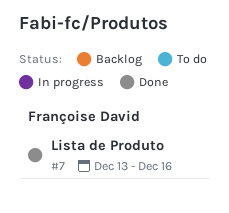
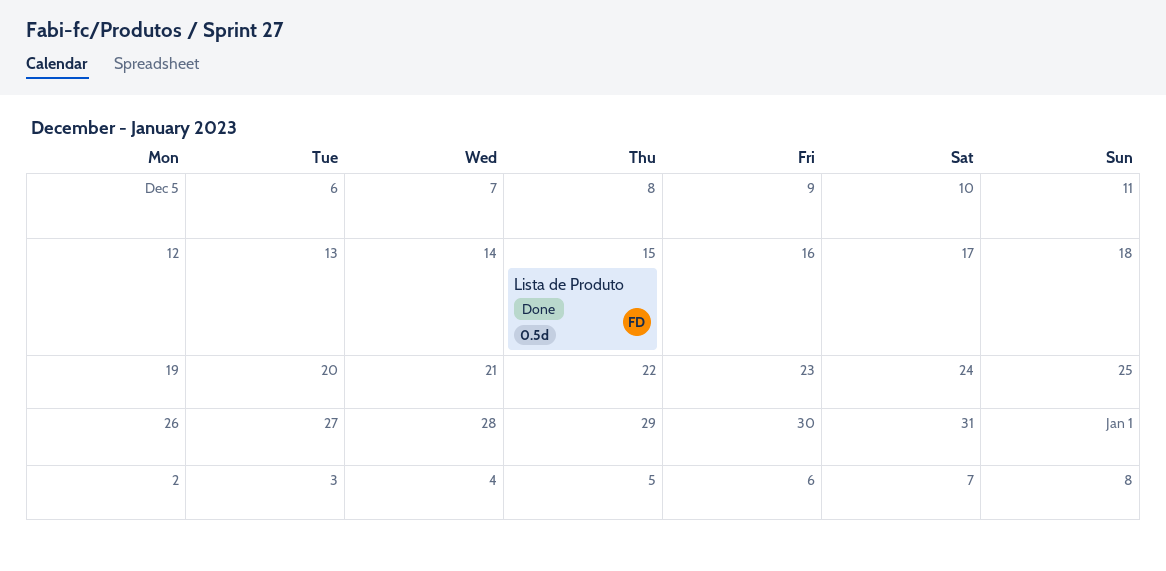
Lista de Produto, due: Dec 16 -> Dec 15

